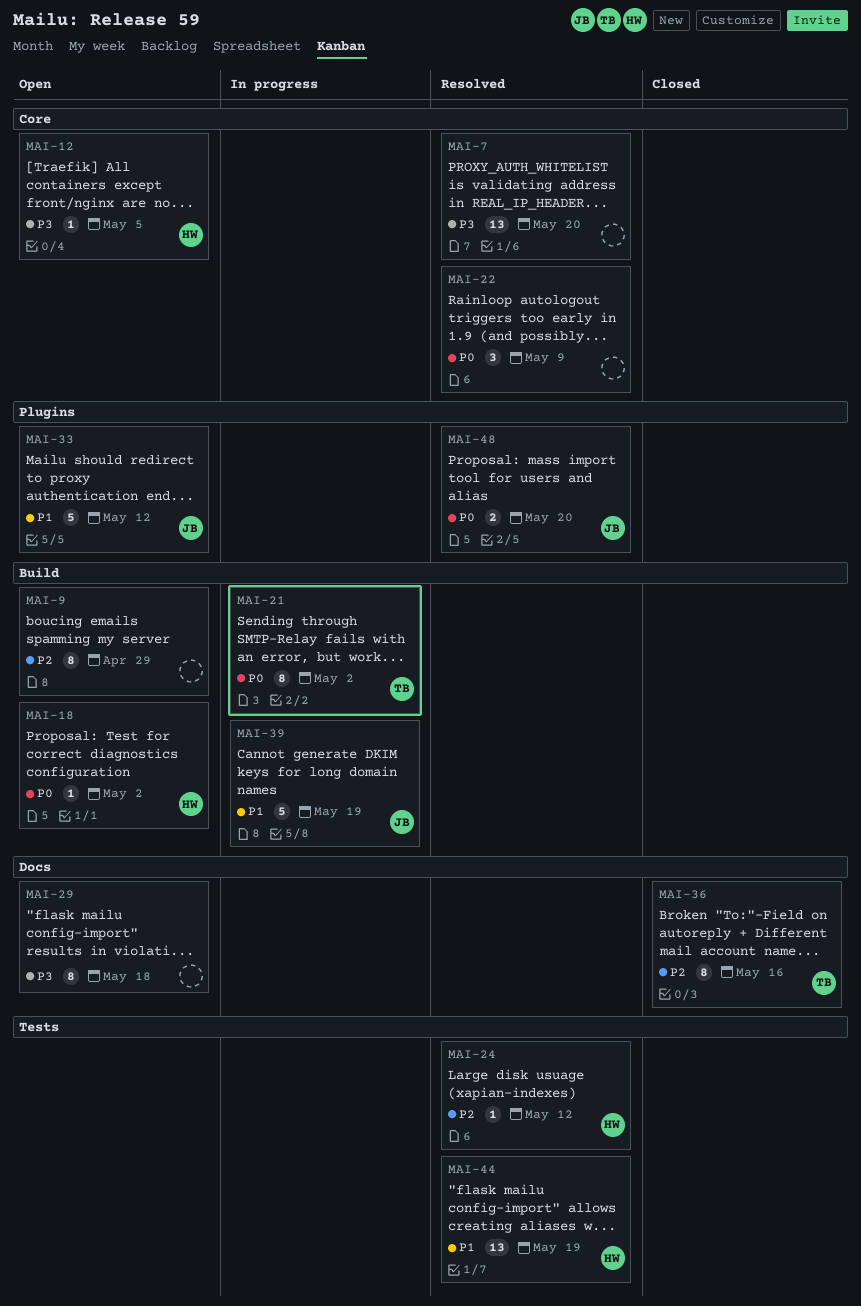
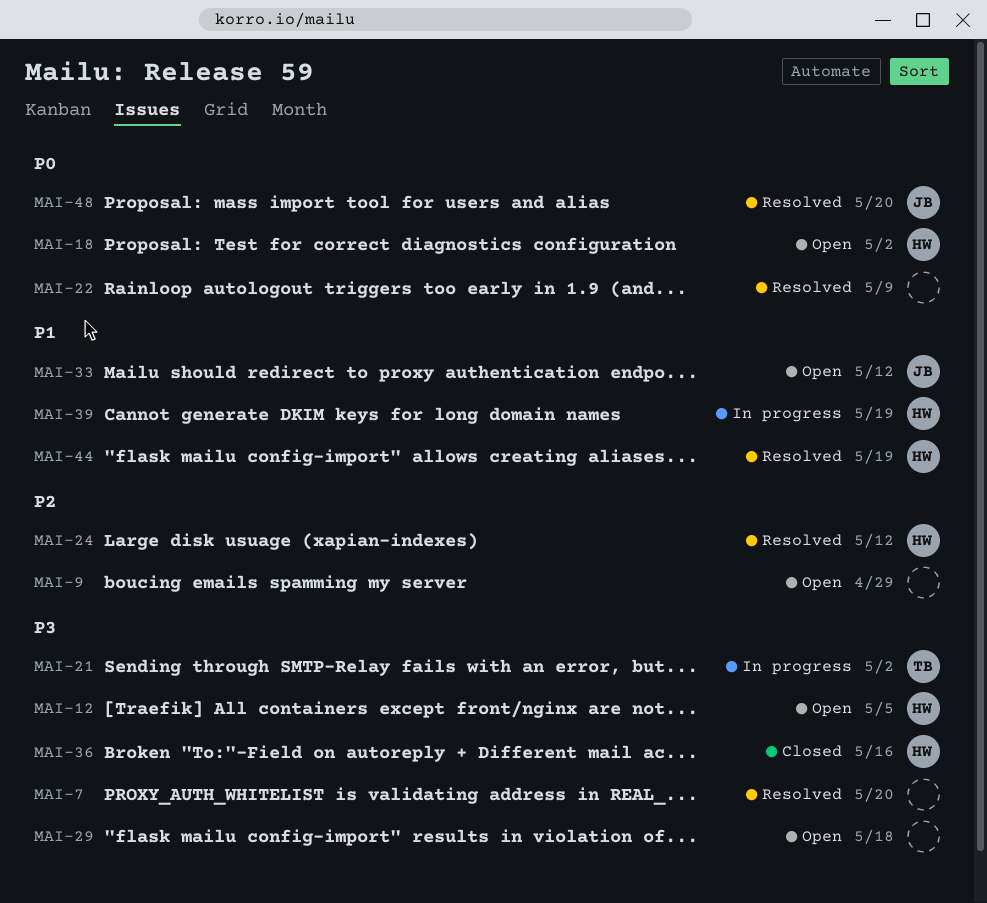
MAI-21, priority: P0 -> P3
MAI-36, owner: TB -> HW
MAI-36, priority: P2 -> P3
MAI-39, owner: JB -> HW

